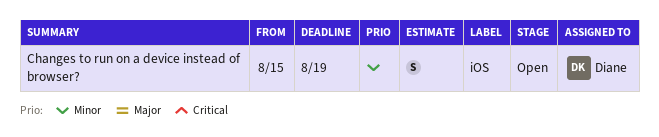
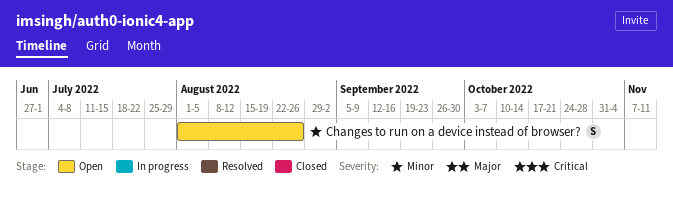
Changes to run on a device instead of browser?, start: Aug 15 -> Aug 1
Changes to run on a device instead of browser?, due: Aug 19 -> Aug 26

